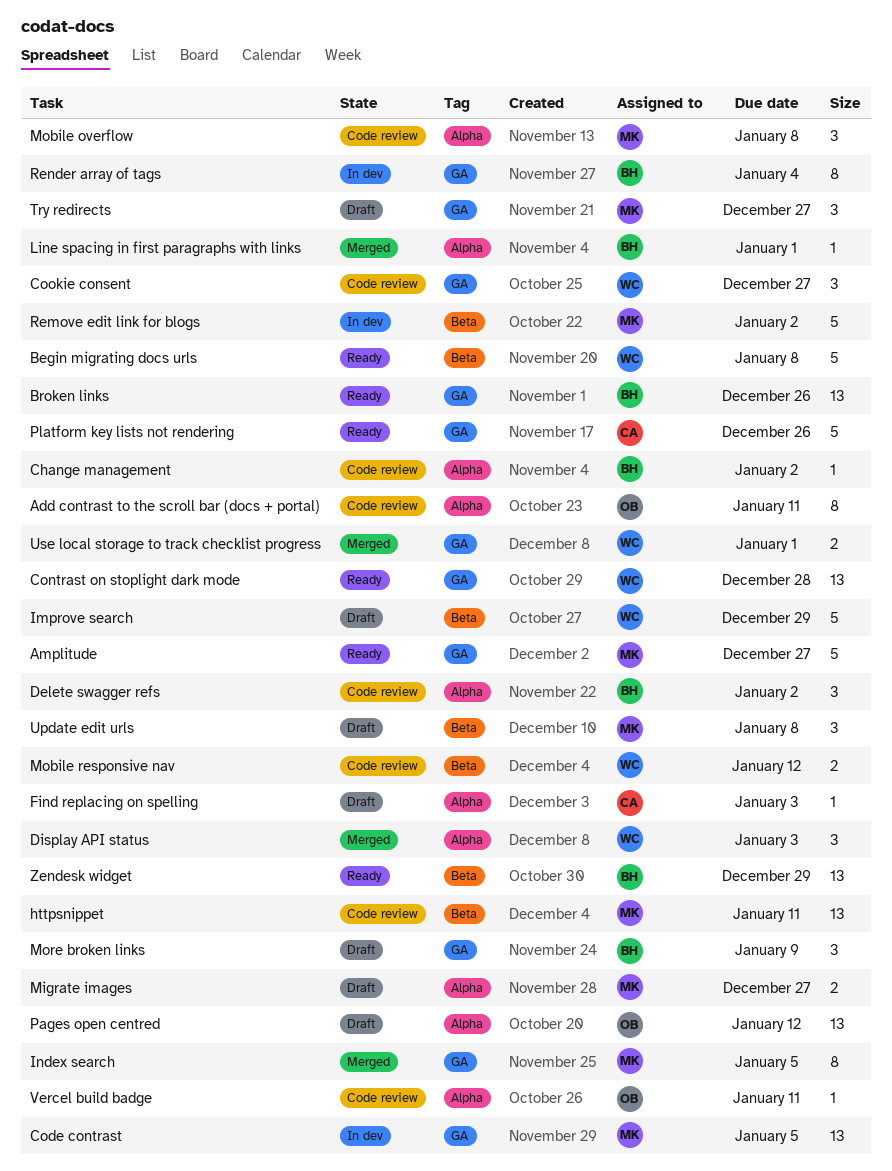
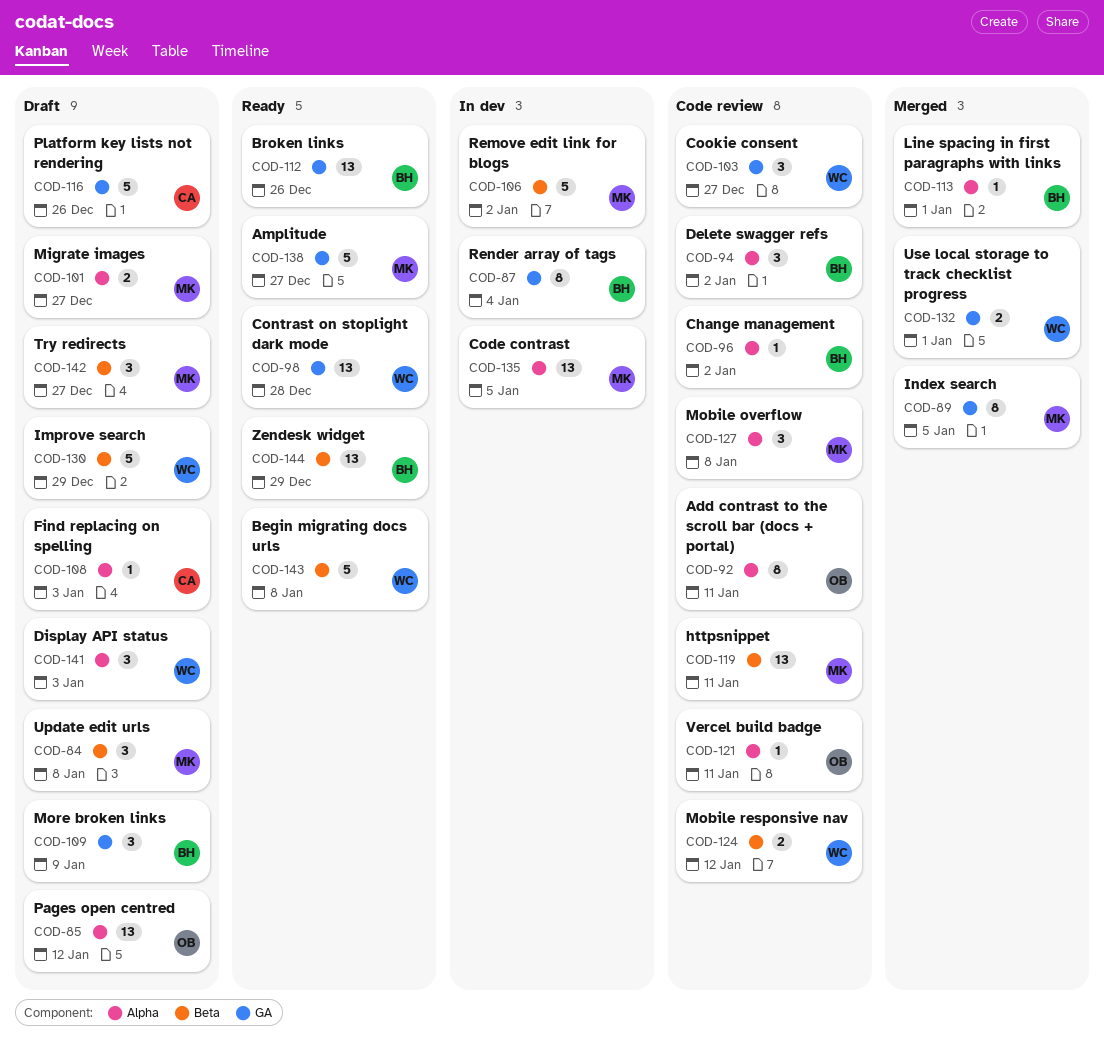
Code contrast, label: GA -> Alpha
Display API status, status: Merged -> Draft
Platform key lists not rendering, status: Ready -> Draft
Try redirects, label: GA -> Beta

